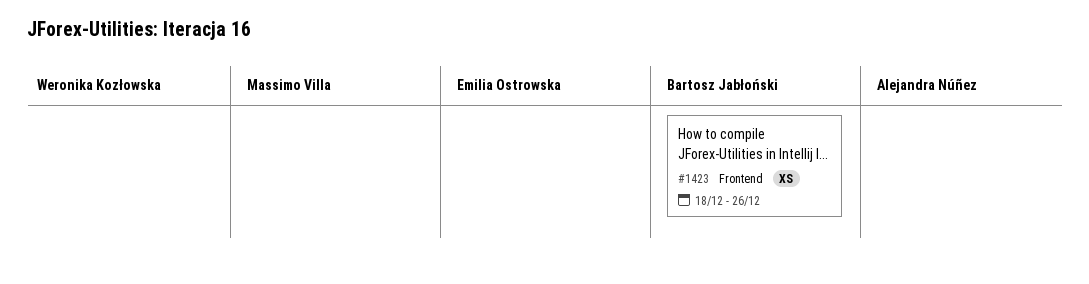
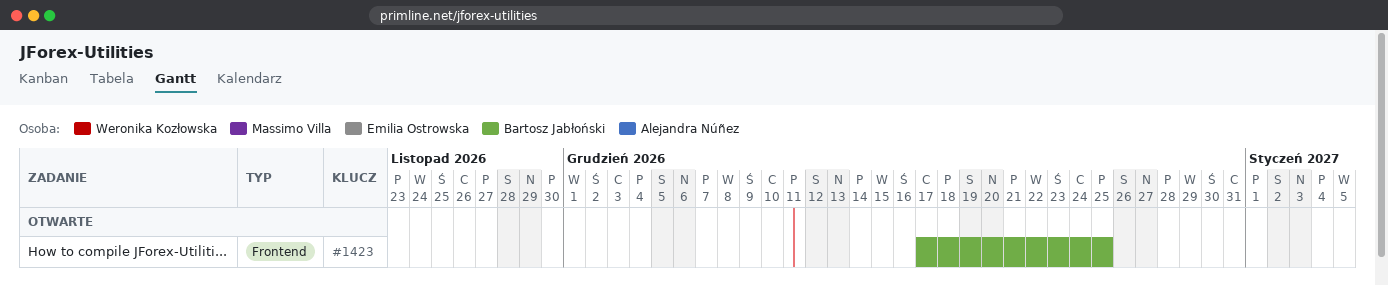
#1423, start: Dec 18 -> Dec 17
#1423, due: Dec 26 -> Dec 25

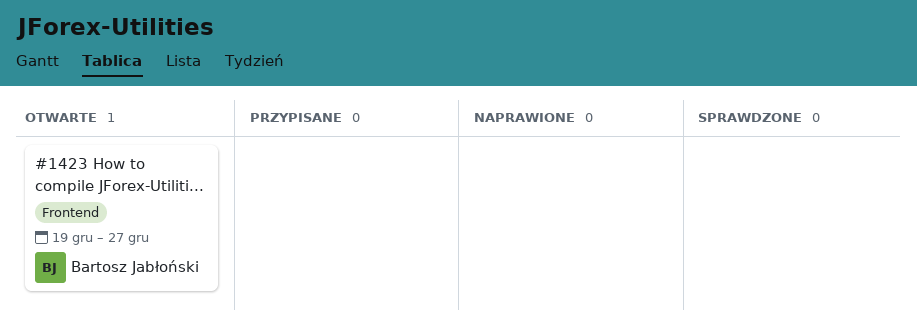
#1423, start: Dec 17 -> Dec 19
#1423, due: Dec 25 -> Dec 27

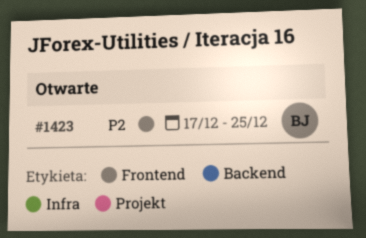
#1423, start: Dec 19 -> Dec 17
#1423, due: Dec 27 -> Dec 25

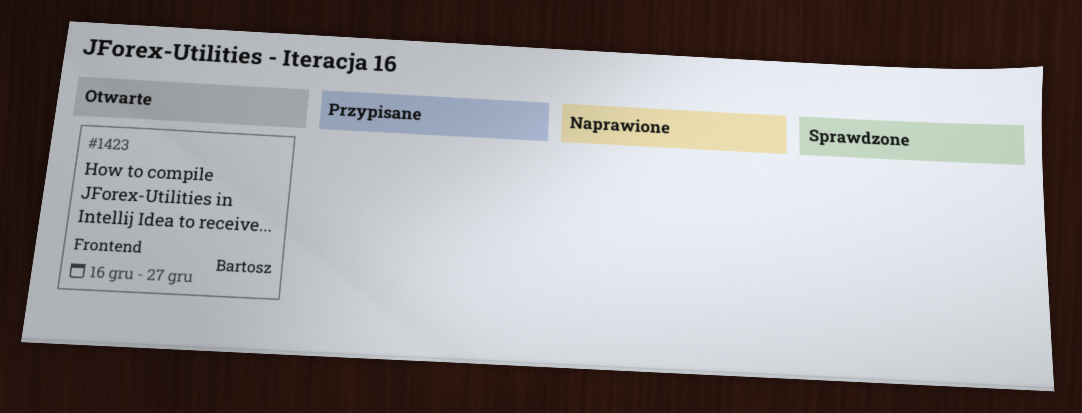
#1423, start: Dec 17 -> Dec 16
#1423, due: Dec 25 -> Dec 27

